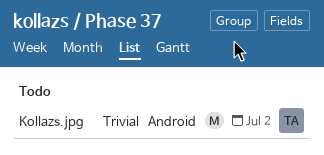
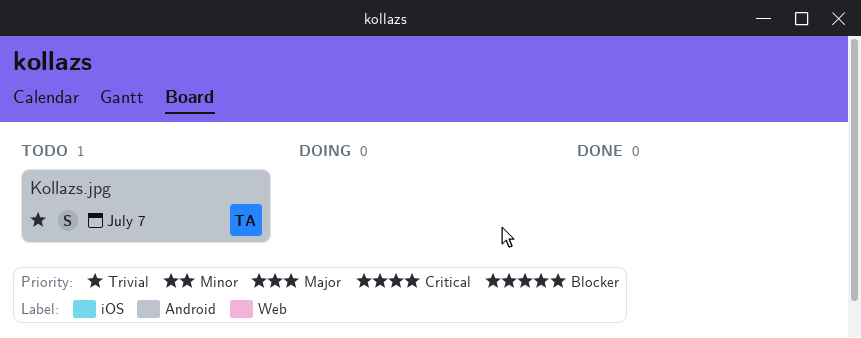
Kollazs.jpg, estimate: M -> S
Kollazs.jpg, due: Jul 2 -> Jul 7

